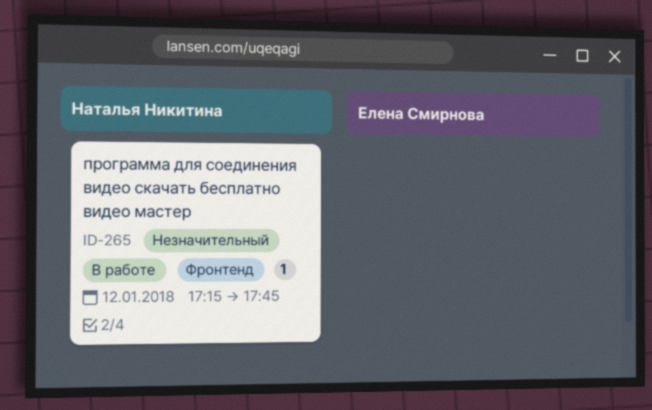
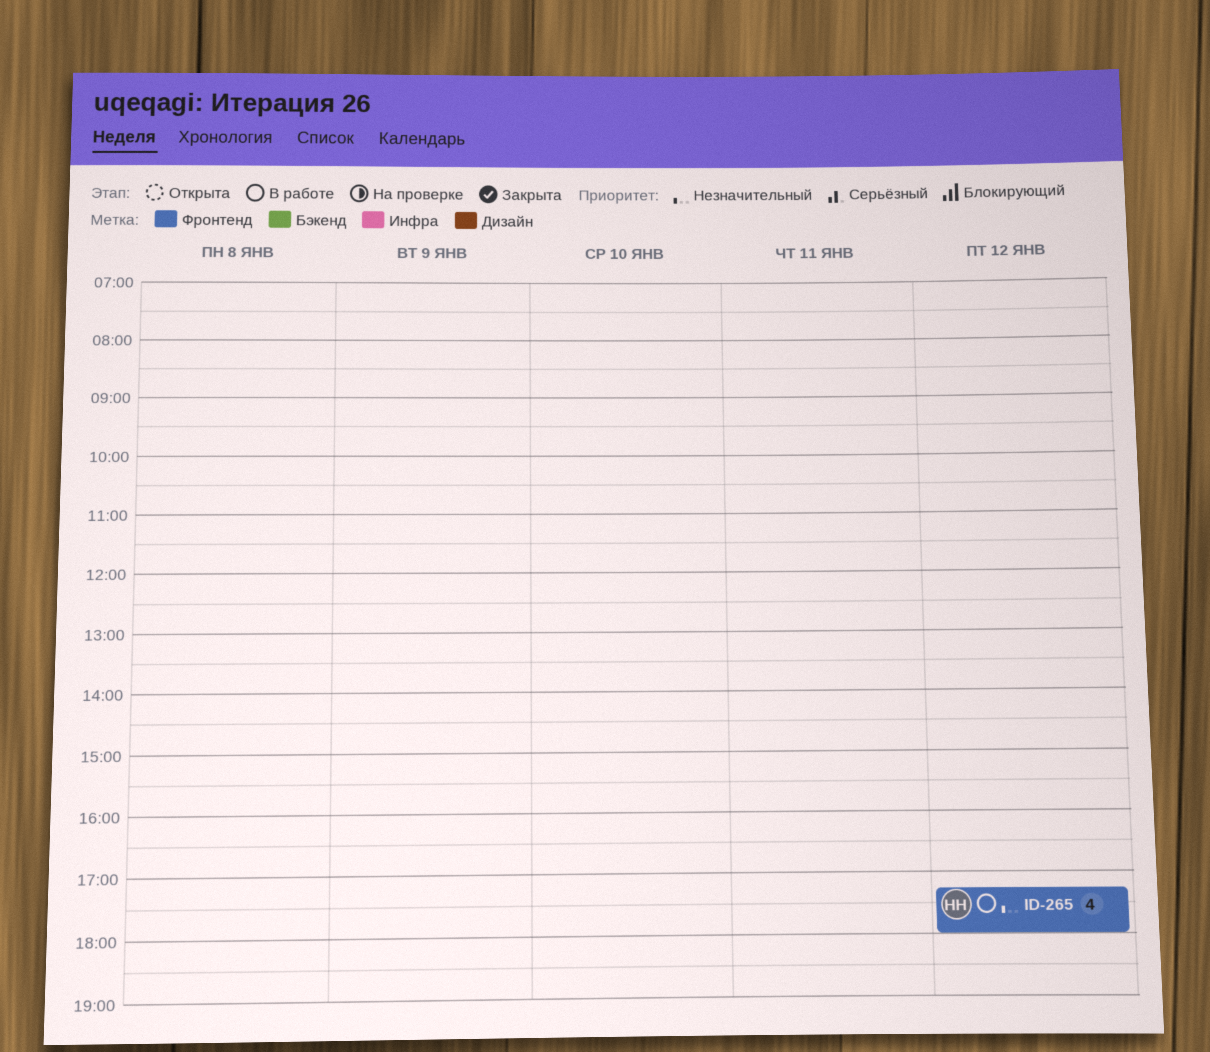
ID-265, estimate: 1 -> 4
ID-265, ends: 17:45 -> 18:00

